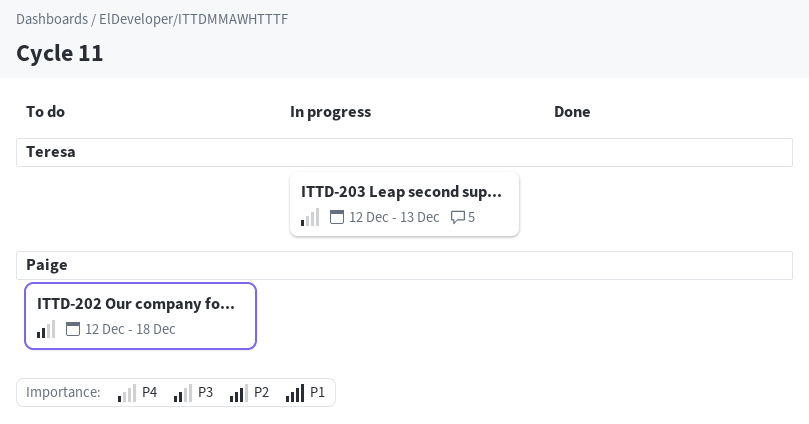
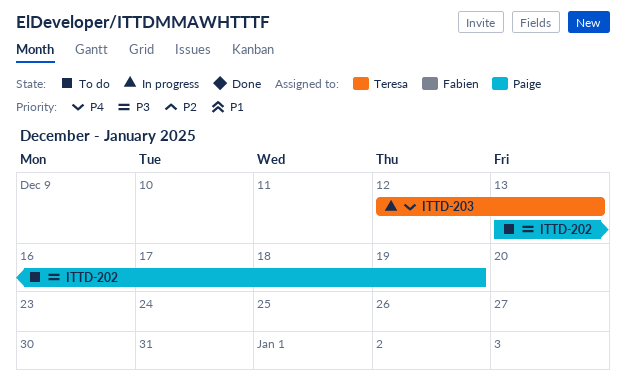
ITTD-202, start: Dec 12 -> Dec 13
ITTD-202, due: Dec 18 -> Dec 19

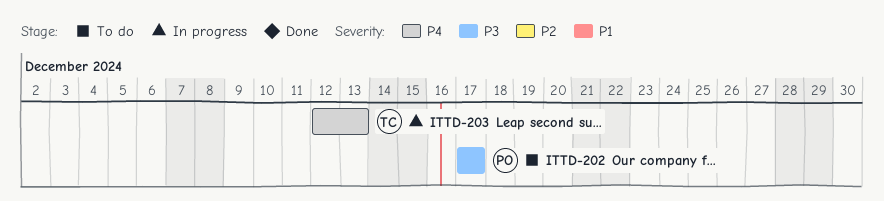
ITTD-202, start: Dec 13 -> Dec 17
ITTD-202, due: Dec 19 -> Dec 17

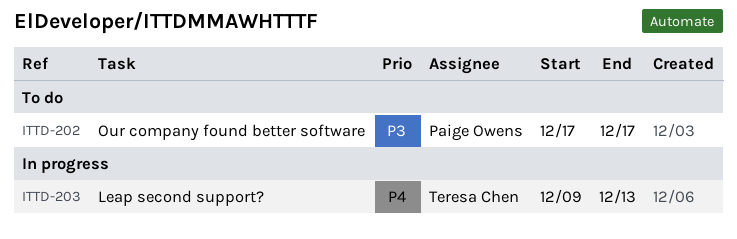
ITTD-203, start: Dec 12 -> Dec 9

